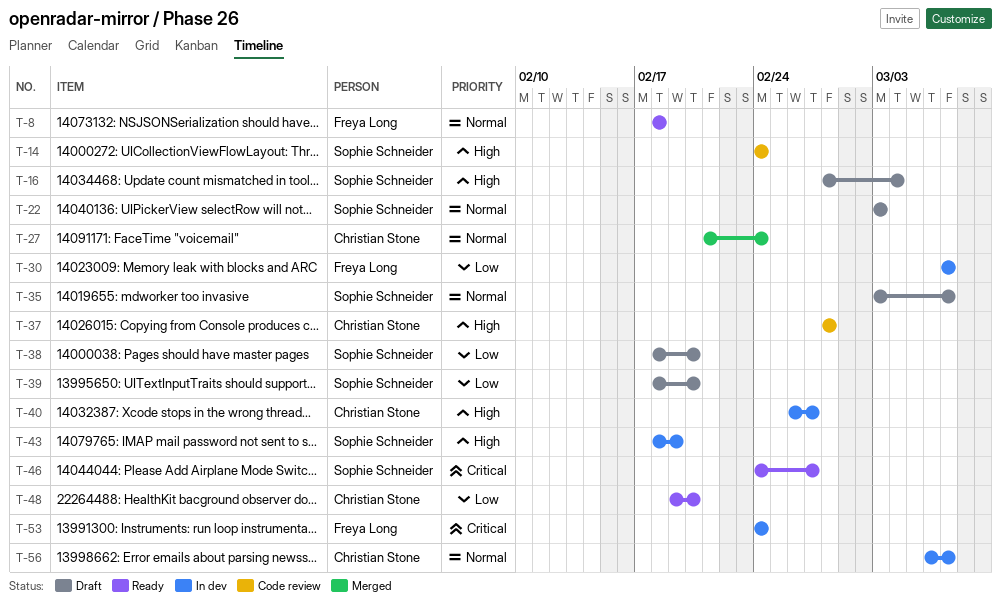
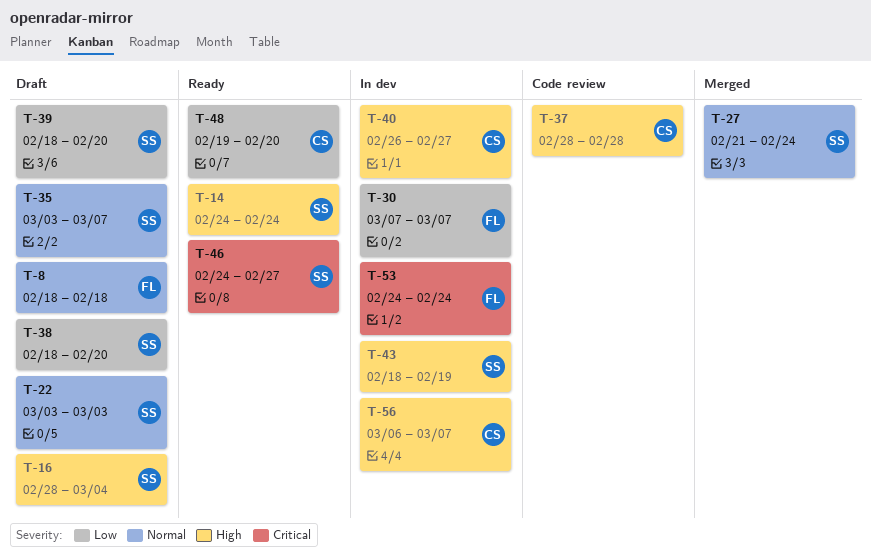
T-8, status: Ready -> Draft
T-14, status: Code review -> Ready
T-27, owner: Christian Stone -> Sophie Schneider
T-56, priority: Normal -> High

